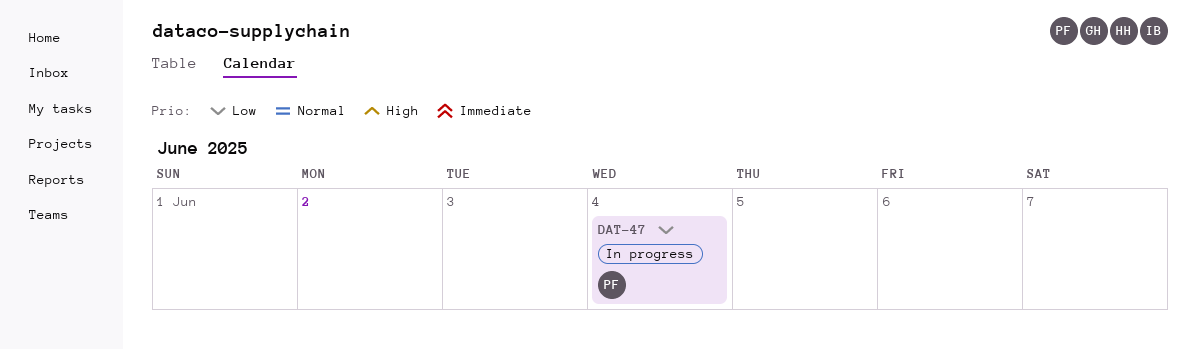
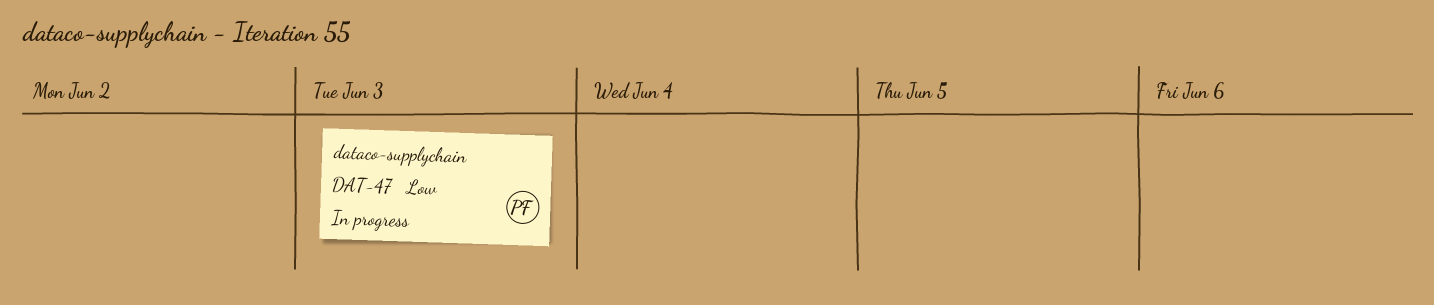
DAT-47, due: Jun 4 -> Jun 3

